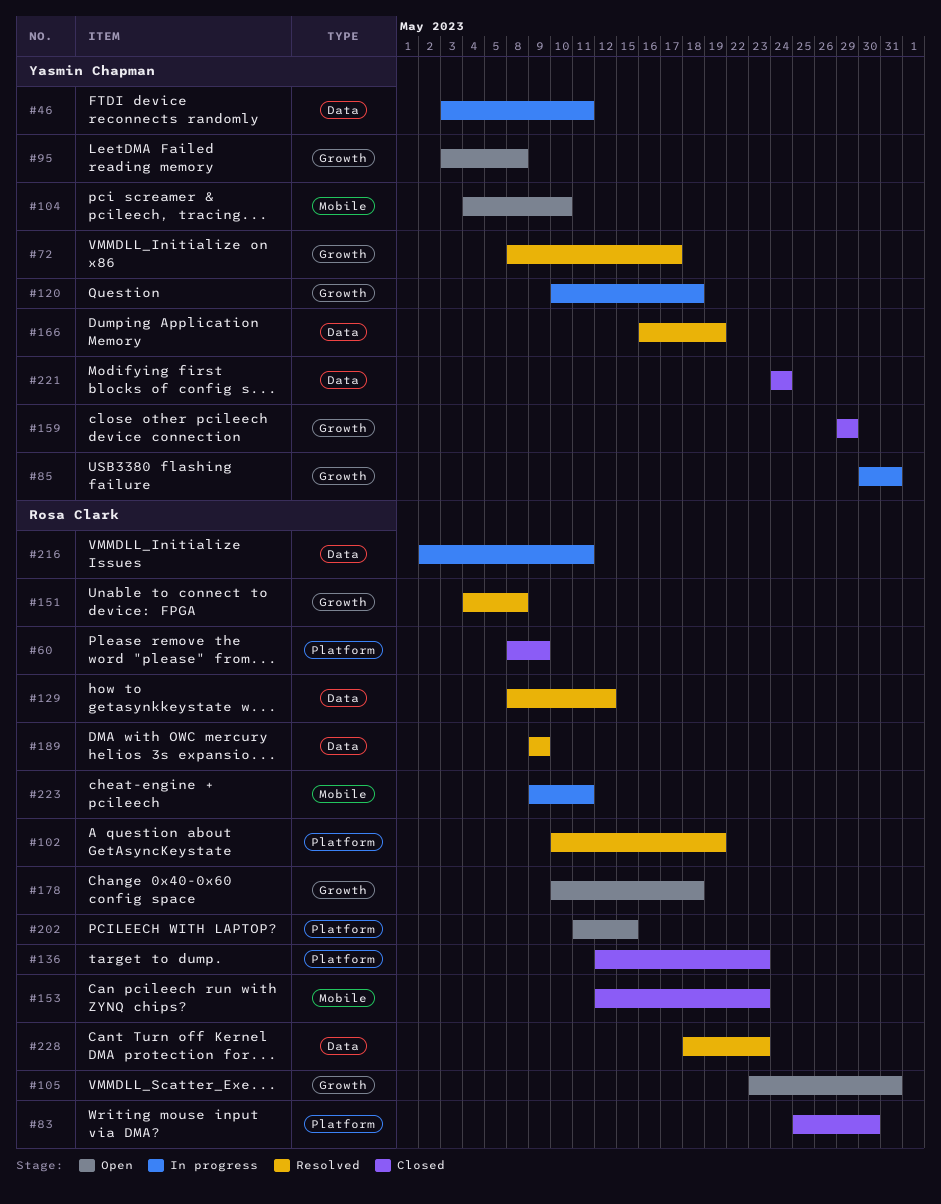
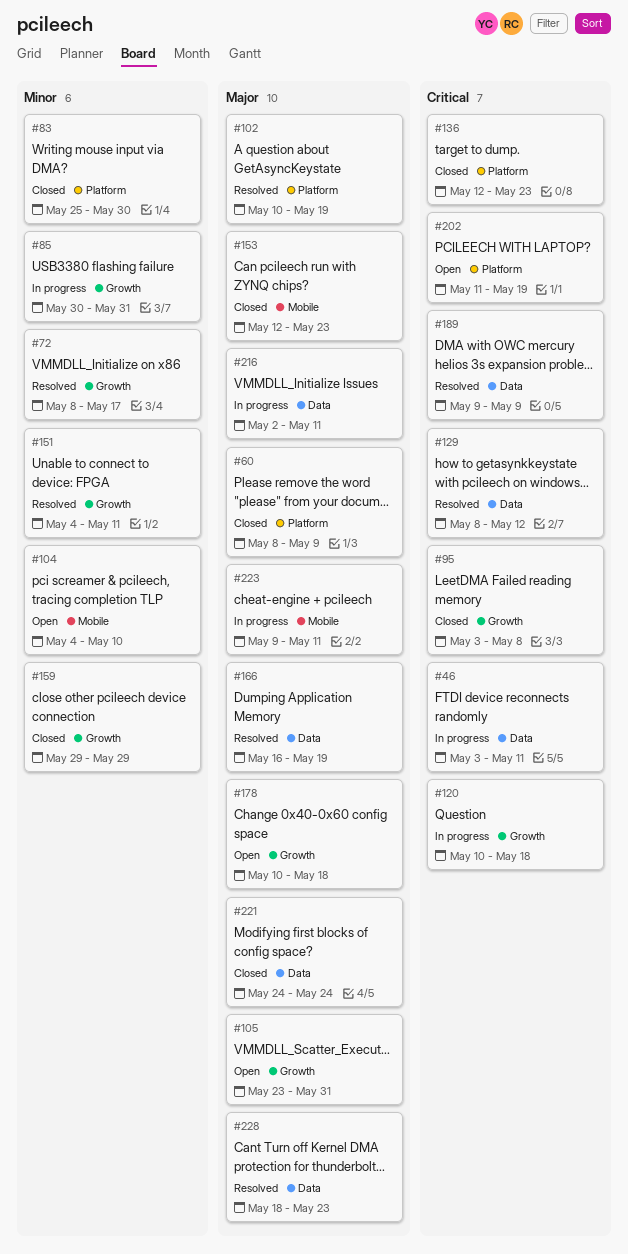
#95, status: Open -> Closed
#151, due: May 8 -> May 11
#202, due: May 15 -> May 19

